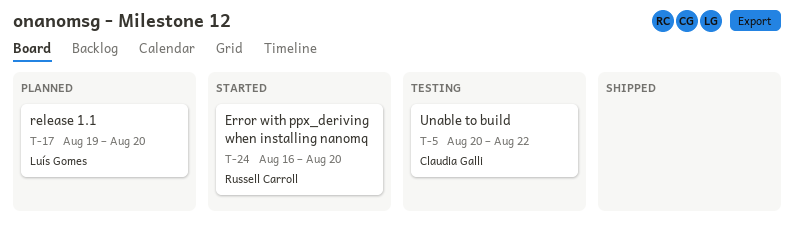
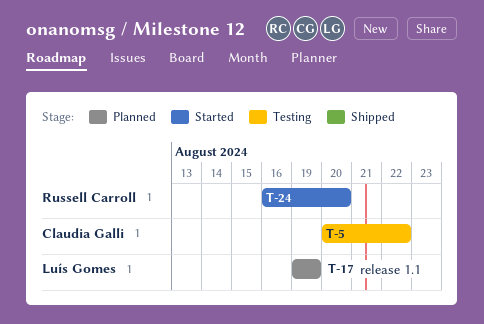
T-17, due: Aug 20 -> Aug 19

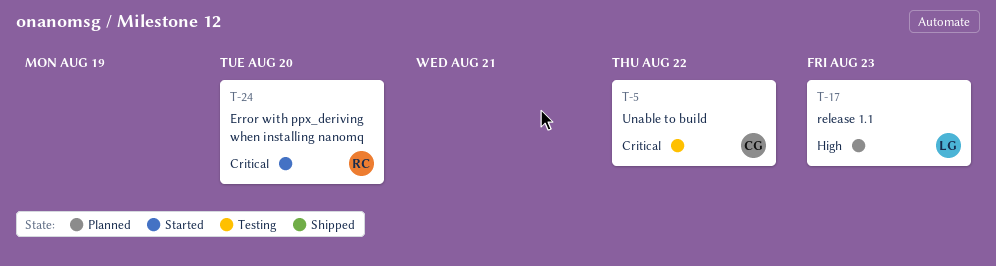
T-17, due: Aug 19 -> Aug 23

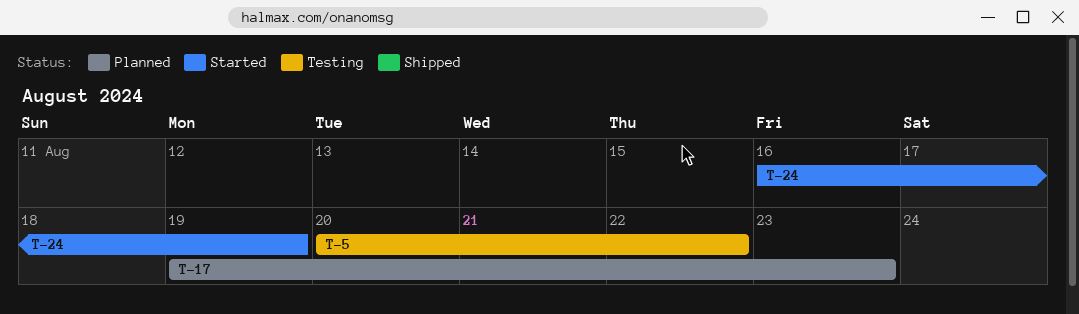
T-24, due: Aug 20 -> Aug 19

